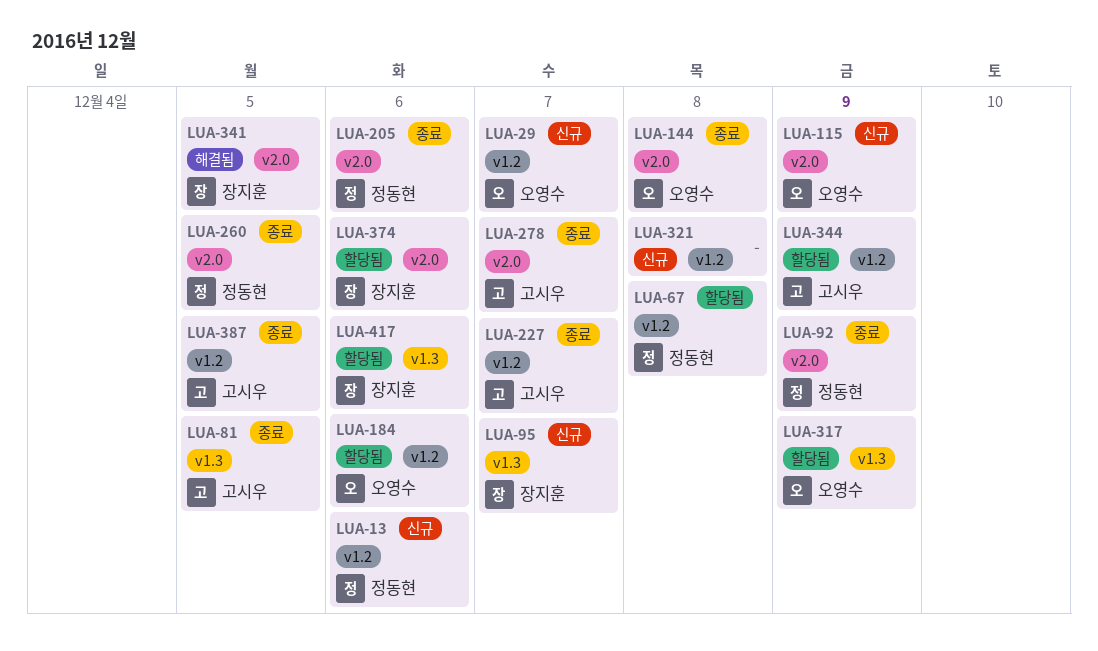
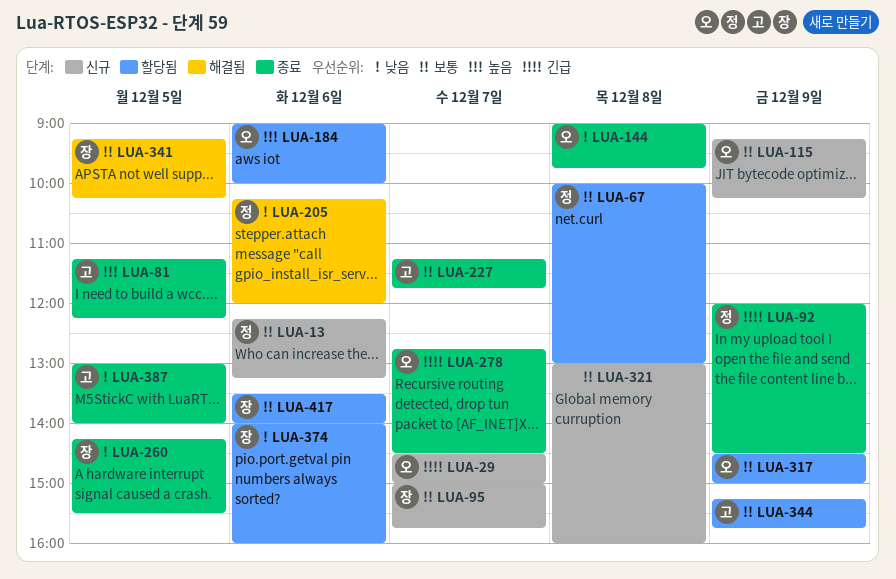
LUA-205, status: 종료 -> 해결됨
LUA-260, owner: 정동현 -> 장지훈
LUA-278, owner: 고시우 -> 오영수

